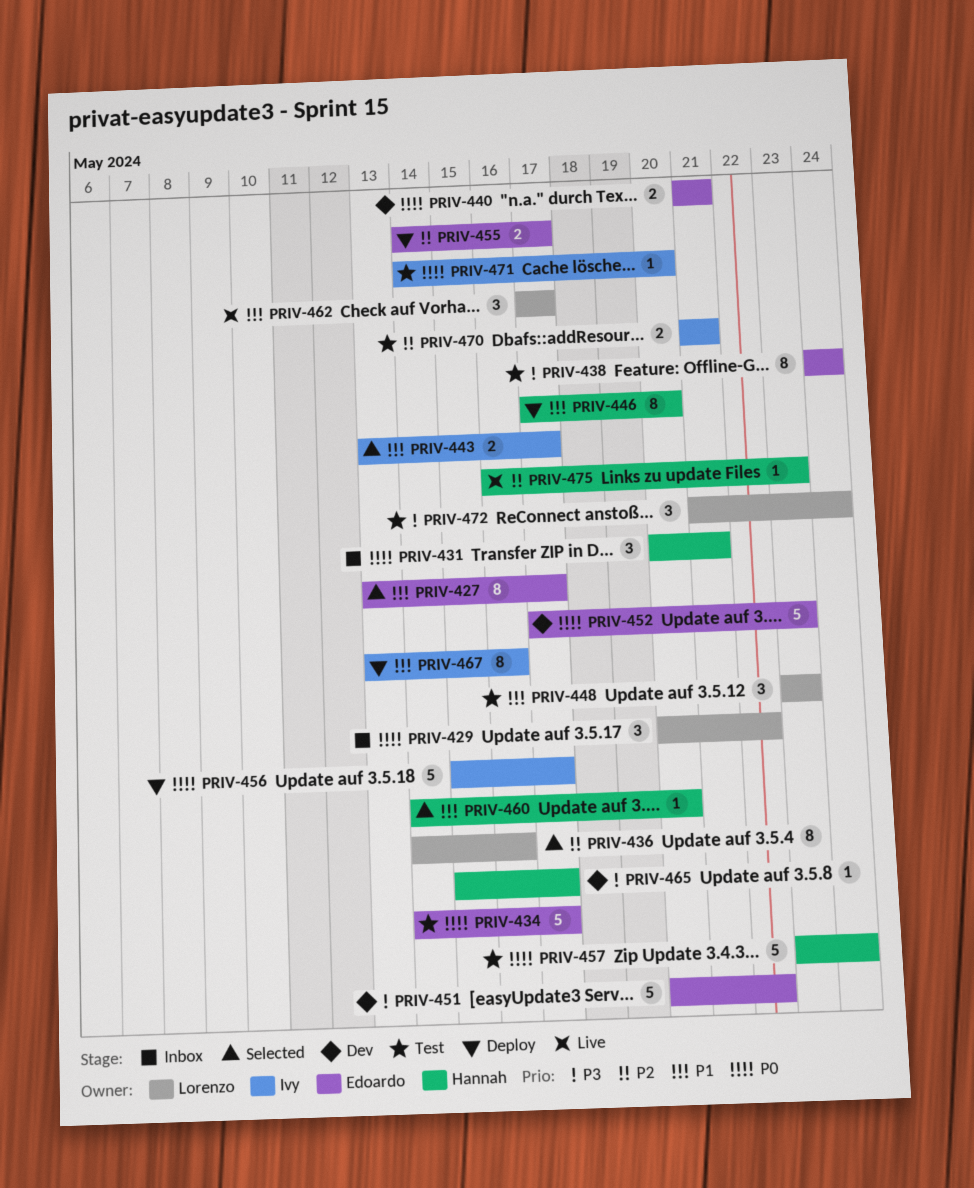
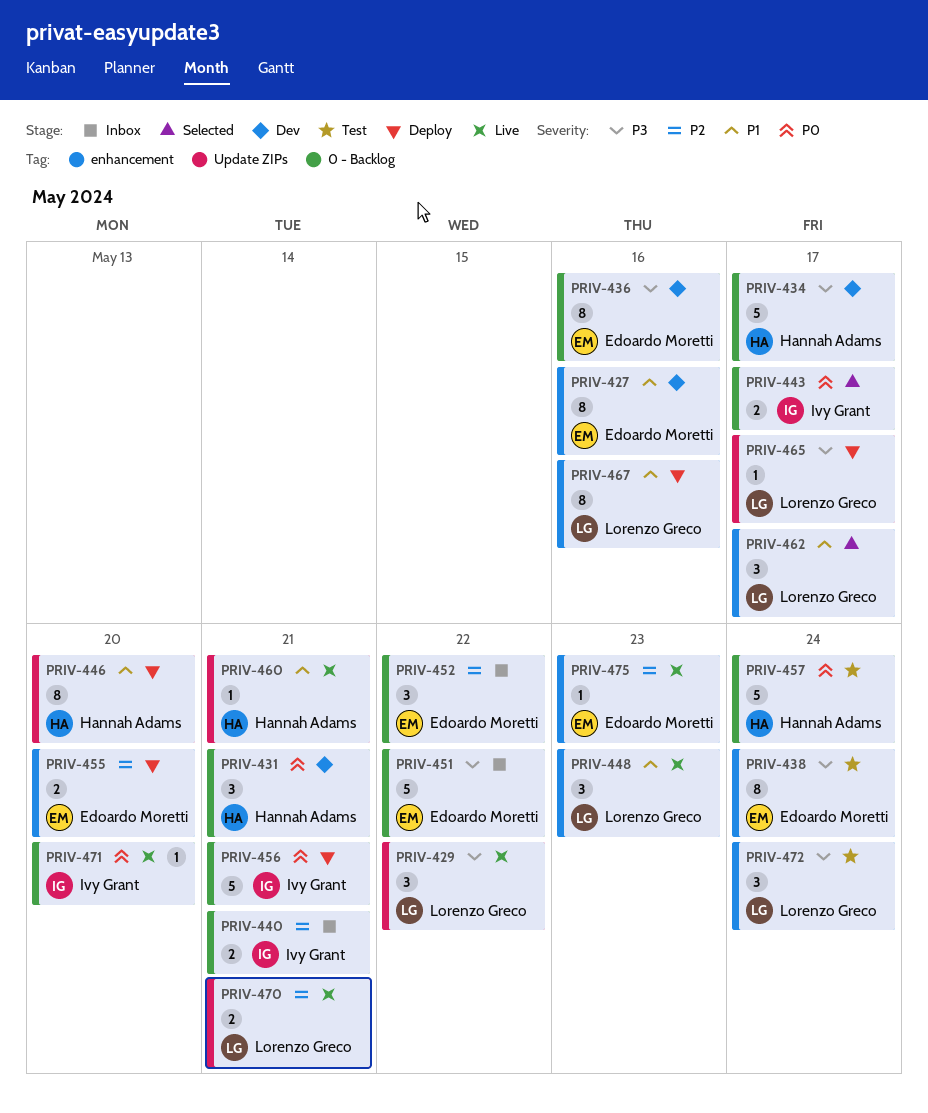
PRIV-427, status: Selected -> Dev
PRIV-427, due: May 17 -> May 16
PRIV-429, status: Inbox -> Live
PRIV-429, priority: P0 -> P3
PRIV-431, status: Inbox -> Dev
PRIV-434, status: Test -> Dev
PRIV-434, owner: Edoardo Moretti -> Hannah Adams
PRIV-434, priority: P0 -> P3
PRIV-436, status: Selected -> Dev
PRIV-436, owner: Lorenzo Greco -> Edoardo Moretti
PRIV-436, priority: P2 -> P3
PRIV-440, status: Dev -> Inbox
PRIV-440, owner: Edoardo Moretti -> Ivy Grant
PRIV-440, priority: P0 -> P2
PRIV-443, priority: P1 -> P0
PRIV-448, status: Test -> Live
PRIV-451, status: Dev -> Inbox
PRIV-452, status: Dev -> Inbox
PRIV-452, priority: P0 -> P2
PRIV-452, estimate: 5 -> 3
PRIV-452, due: May 23 -> May 22
PRIV-455, due: May 17 -> May 20
PRIV-456, due: May 17 -> May 21
PRIV-460, status: Selected -> Live
PRIV-460, due: May 20 -> May 21
PRIV-462, status: Live -> Selected
PRIV-465, status: Dev -> Deploy
PRIV-465, owner: Hannah Adams -> Lorenzo Greco
PRIV-467, owner: Ivy Grant -> Lorenzo Greco
PRIV-470, status: Test -> Live
PRIV-470, owner: Ivy Grant -> Lorenzo Greco
PRIV-471, status: Test -> Live
PRIV-475, owner: Hannah Adams -> Edoardo Moretti

